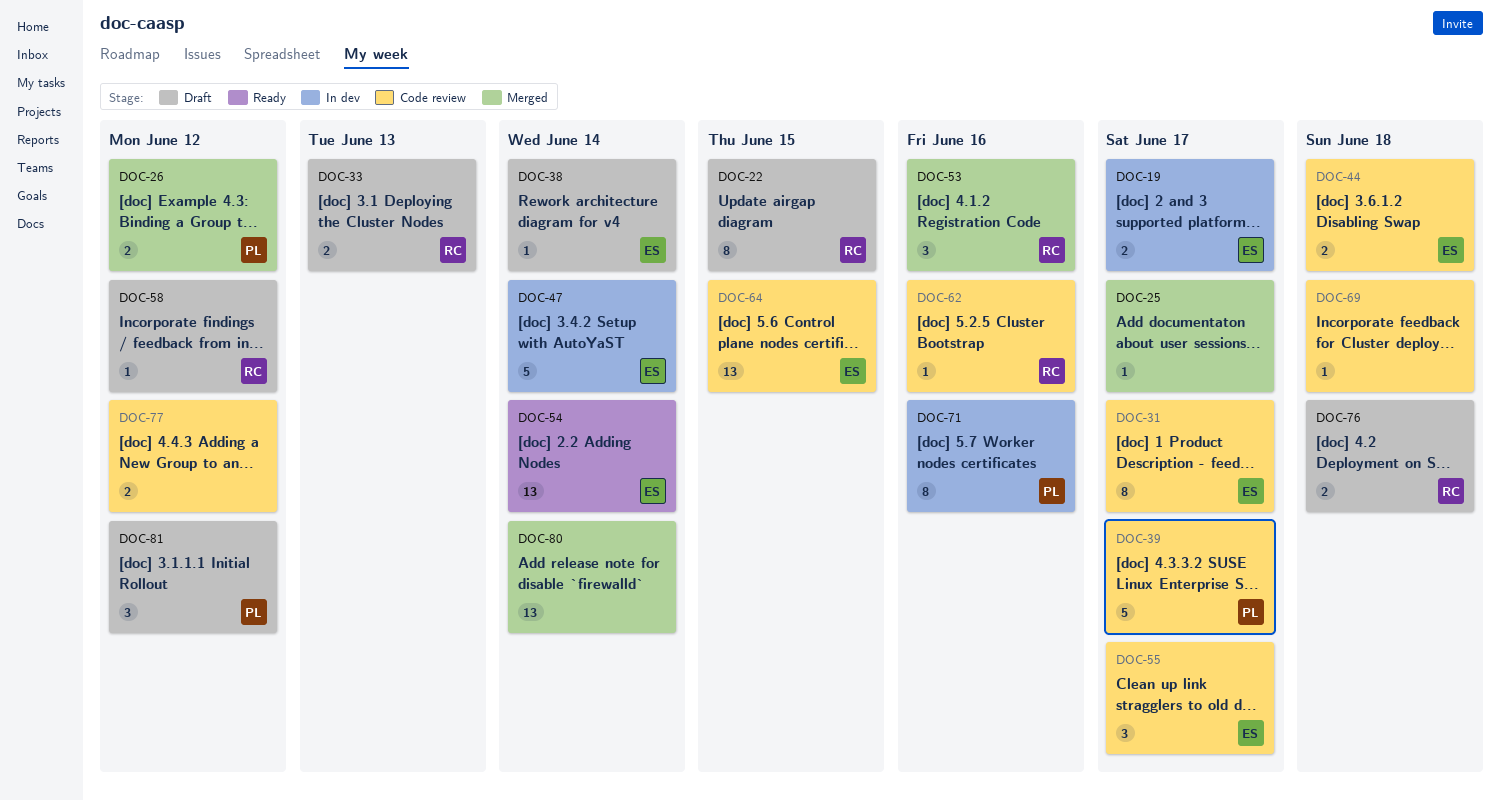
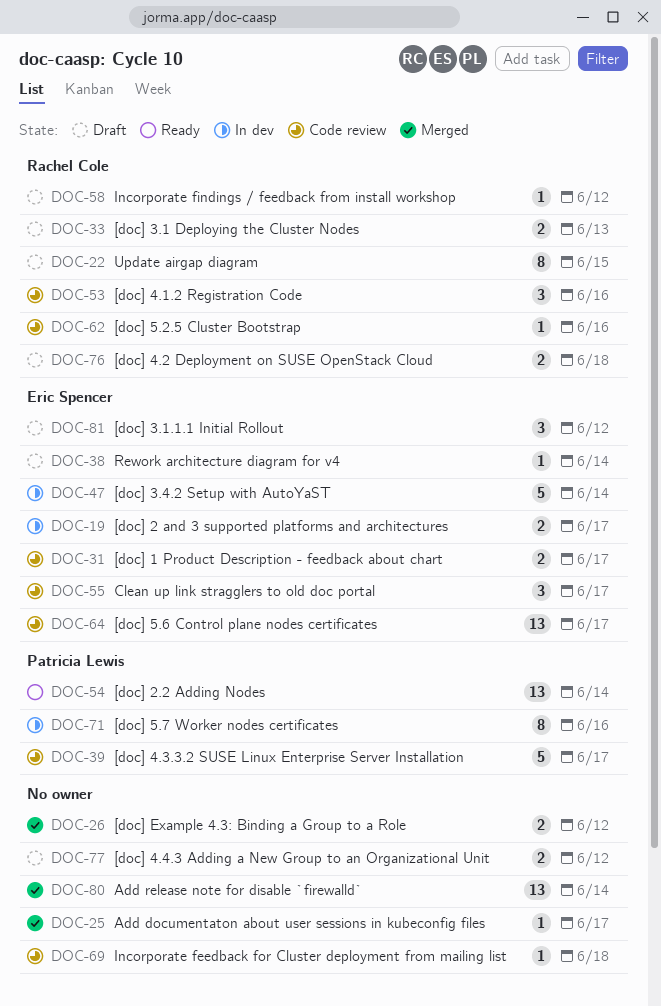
DOC-26, owner: Patricia Lewis -> none
DOC-31, estimate: 8 -> 2
DOC-44: present -> none
DOC-53, status: Merged -> Code review
DOC-54, owner: Eric Spencer -> Patricia Lewis
DOC-64, due: Jun 15 -> Jun 17
DOC-77, status: Code review -> Draft
DOC-81, owner: Patricia Lewis -> Eric Spencer

